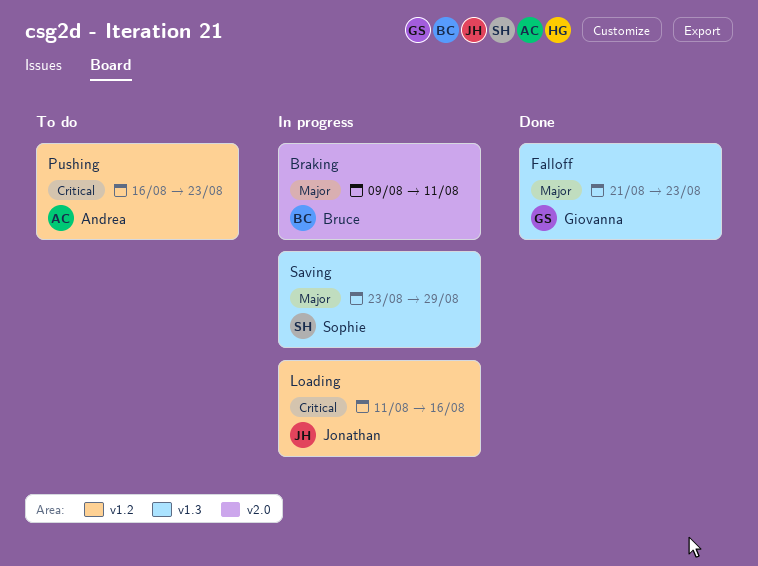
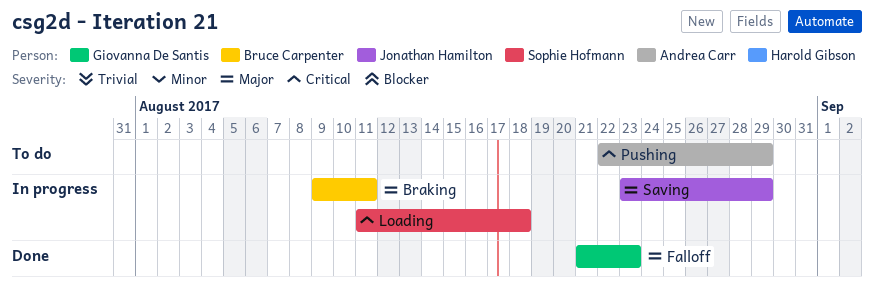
Loading, owner: Jonathan Hamilton -> Sophie Hofmann
Loading, due: Aug 16 -> Aug 18
Pushing, start: Aug 16 -> Aug 22
Pushing, due: Aug 23 -> Aug 29
Saving, owner: Sophie Hofmann -> Jonathan Hamilton

